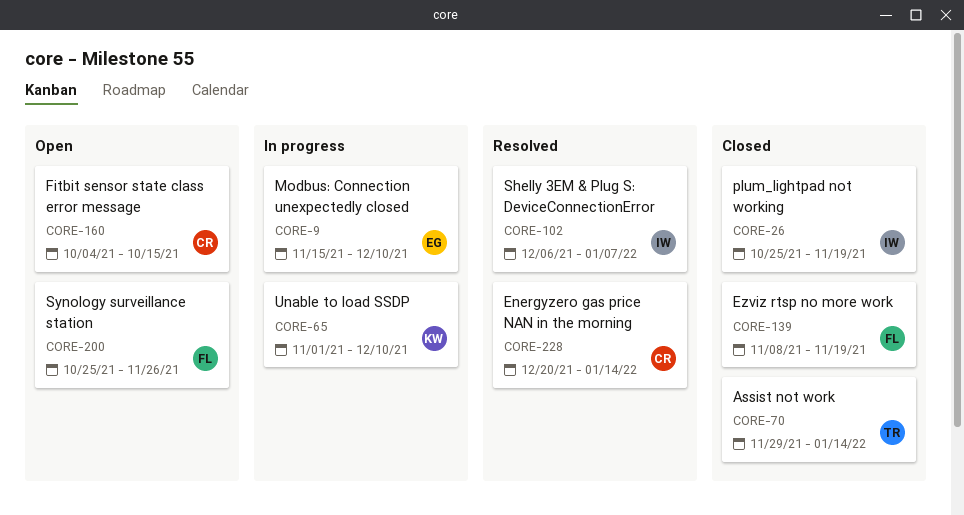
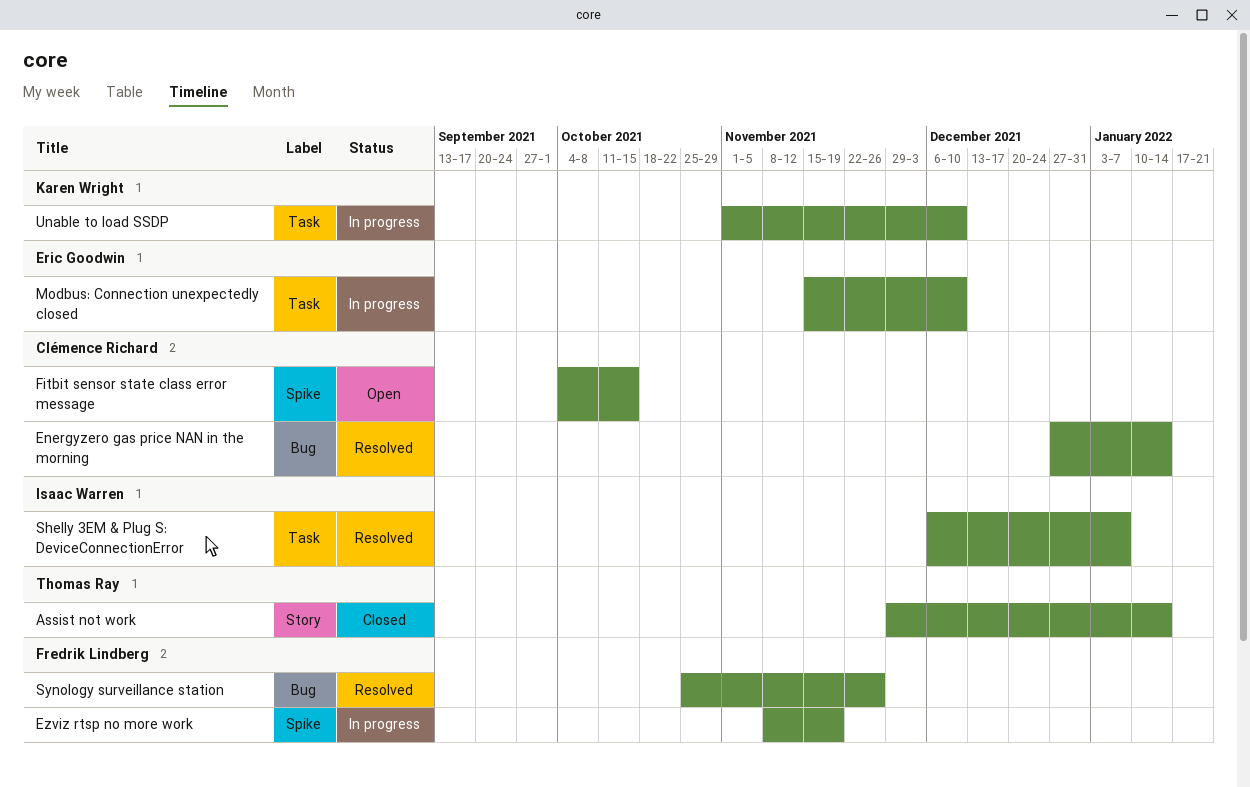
Energyzero gas price NAN in the morning, start: Dec 20 -> Dec 27
Ezviz rtsp no more work, status: Closed -> In progress
plum_lightpad not working: present -> none
Synology surveillance station, status: Open -> Resolved

